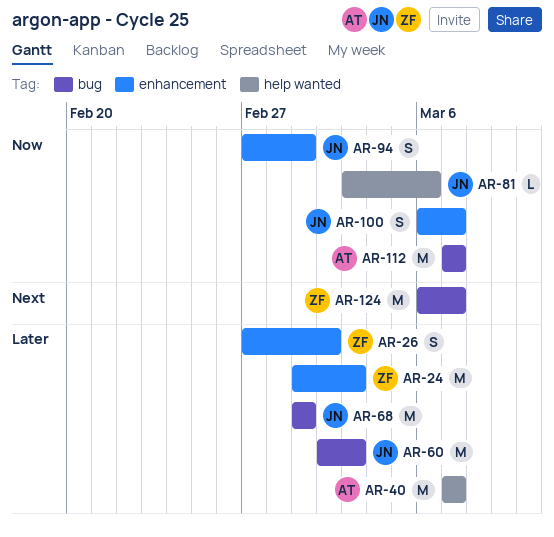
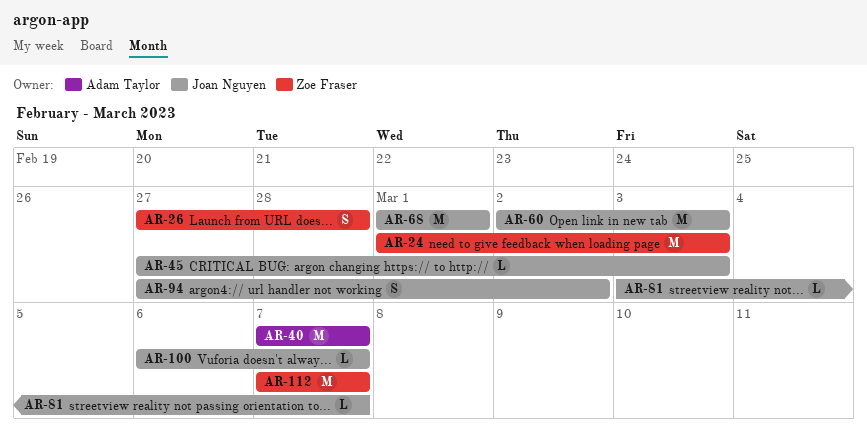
AR-26, due: Mar 2 -> Feb 28
AR-45: none -> present
AR-81, due: Mar 6 -> Mar 7
AR-94, due: Mar 1 -> Mar 2
AR-100, estimate: S -> L
AR-112, owner: Adam Taylor -> Zoe Fraser
AR-124: present -> none

